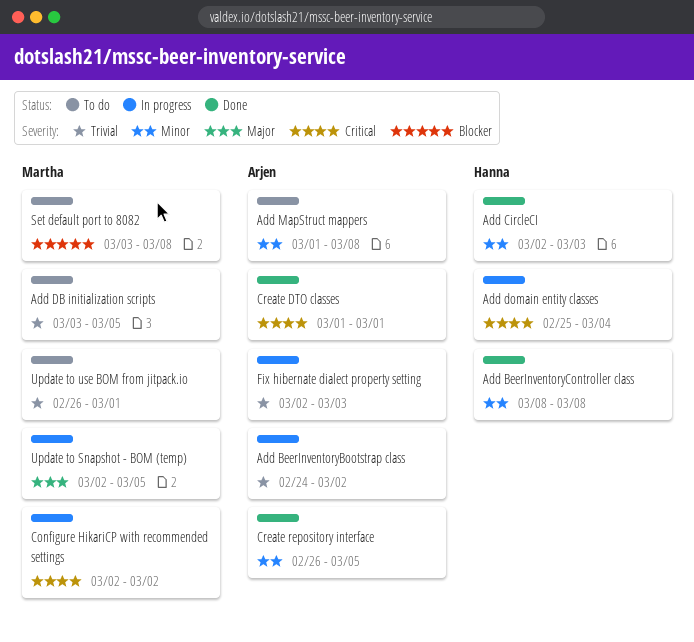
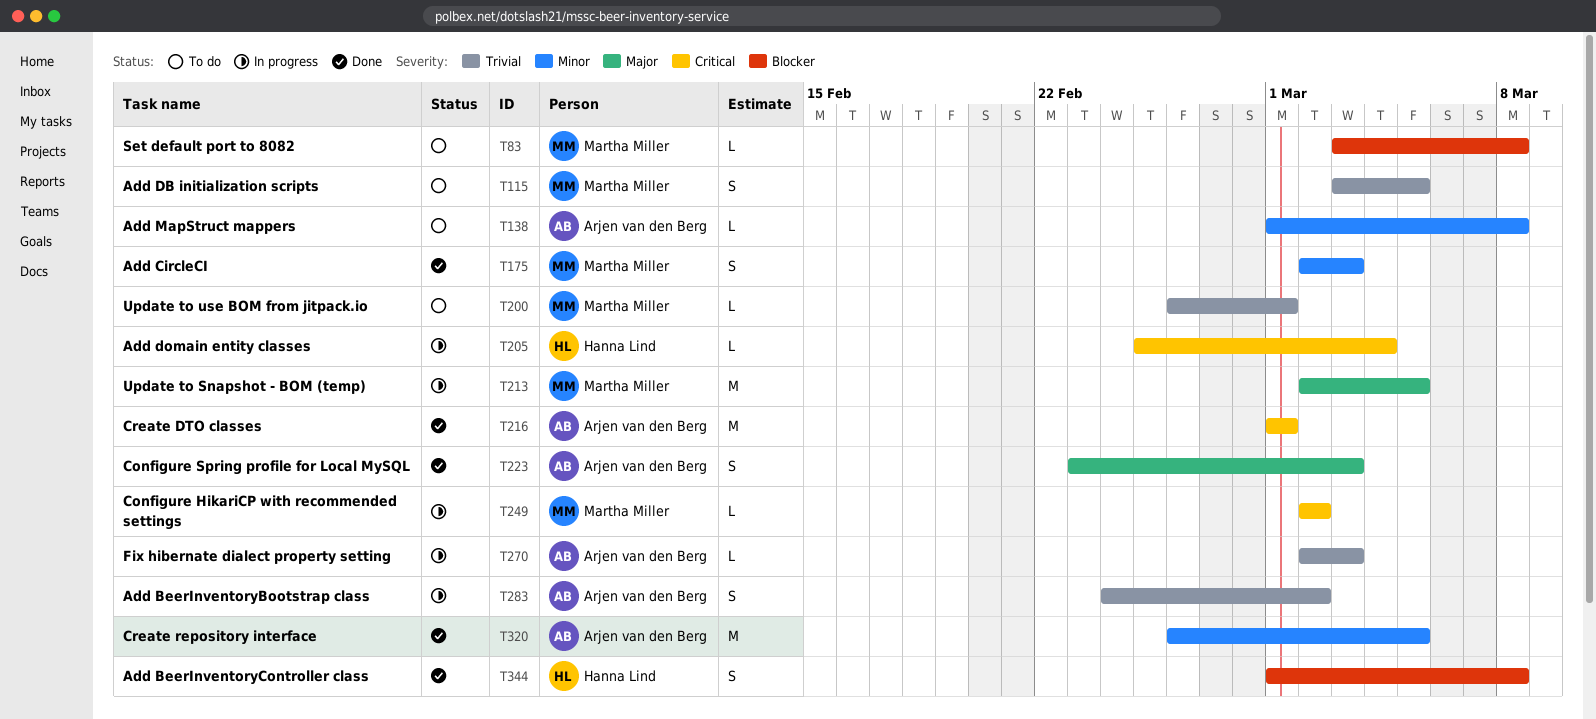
Add BeerInventoryController class, priority: Minor -> Blocker
Add BeerInventoryController class, start: Mar 8 -> Mar 1
Add CircleCI, owner: Hanna Lind -> Martha Miller
Configure Spring profile for Local MySQL: none -> present

